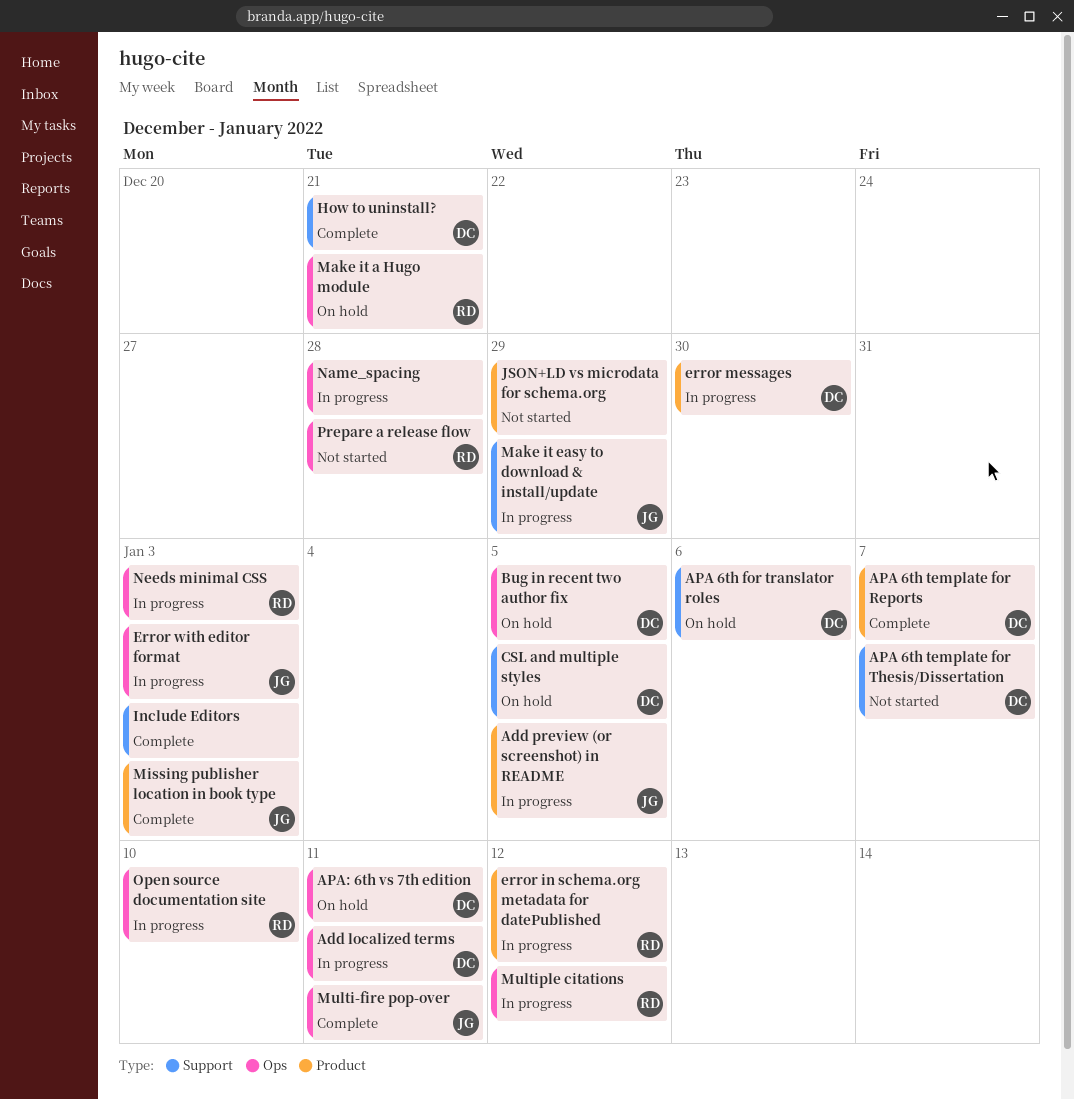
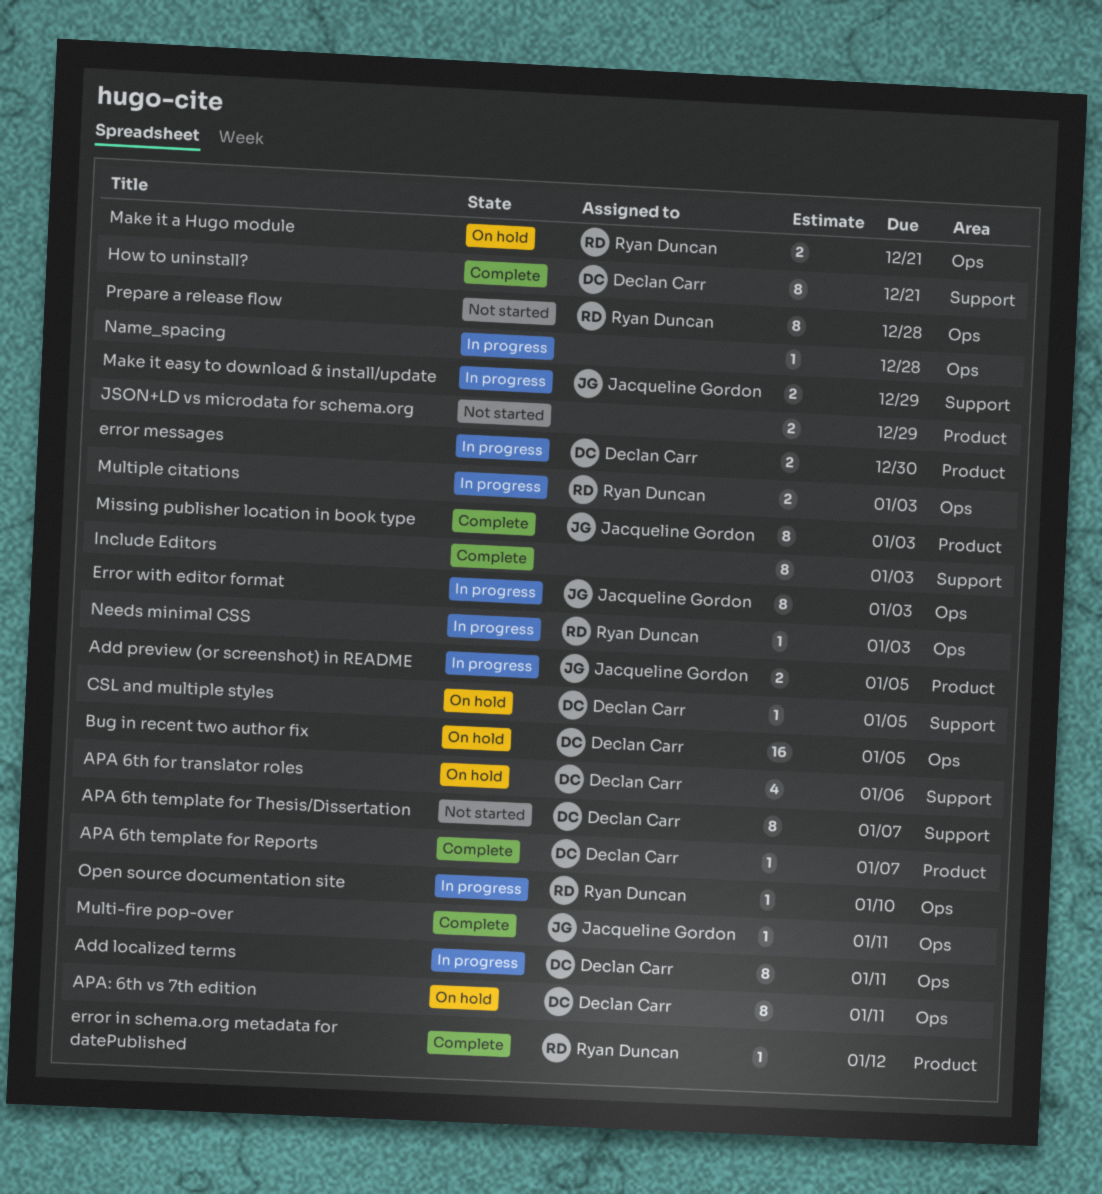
error in schema.org metadata for datePublished, status: In progress -> Complete
Multiple citations, due: Jan 12 -> Jan 3

